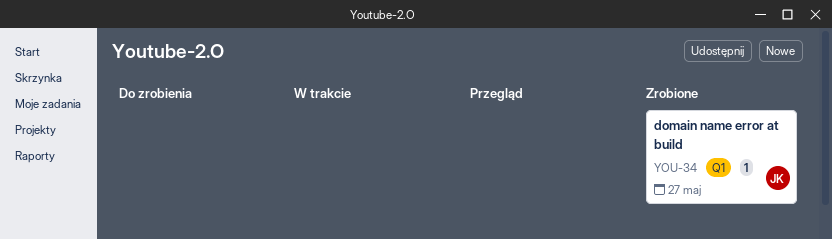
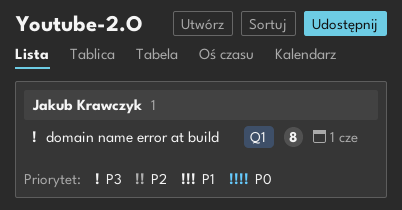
domain name error at build, estimate: 1 -> 8
domain name error at build, due: May 27 -> Jun 1

